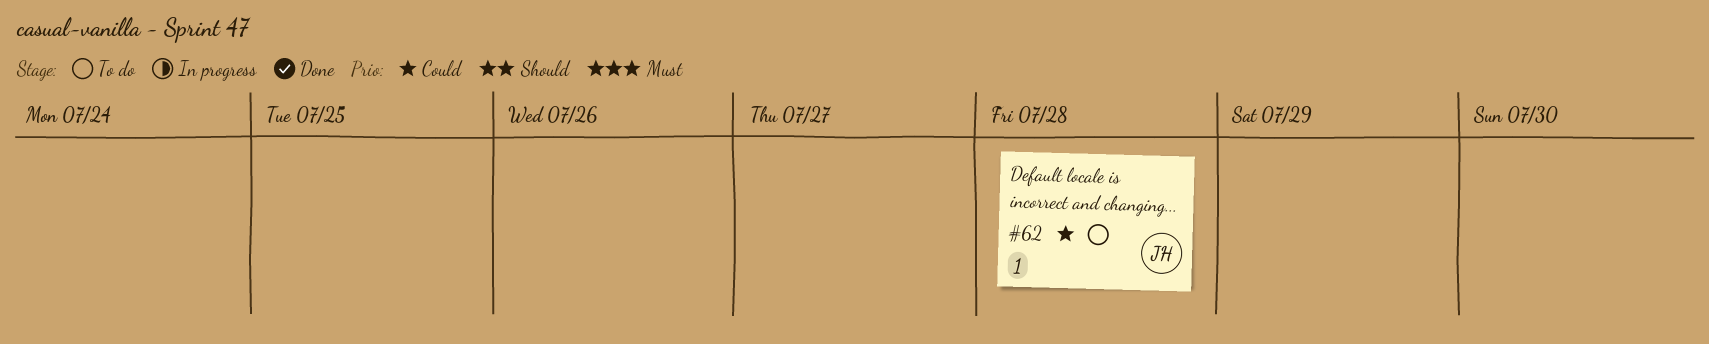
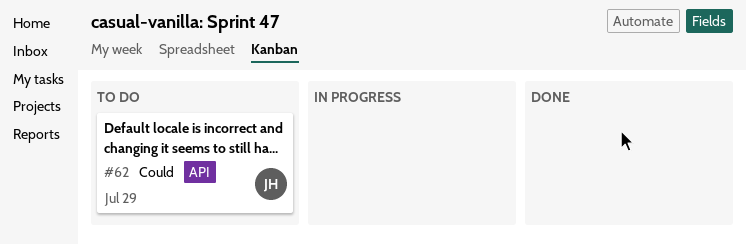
#62, due: Jul 28 -> Jul 29

